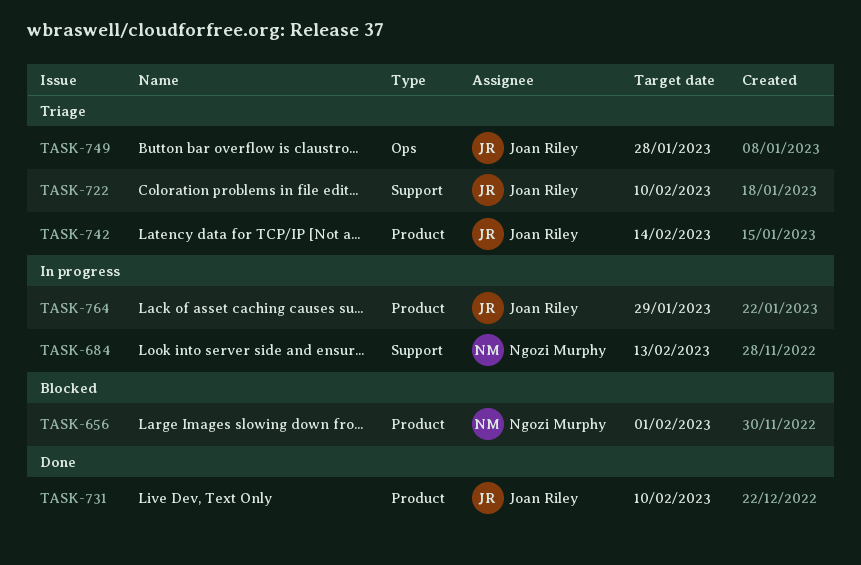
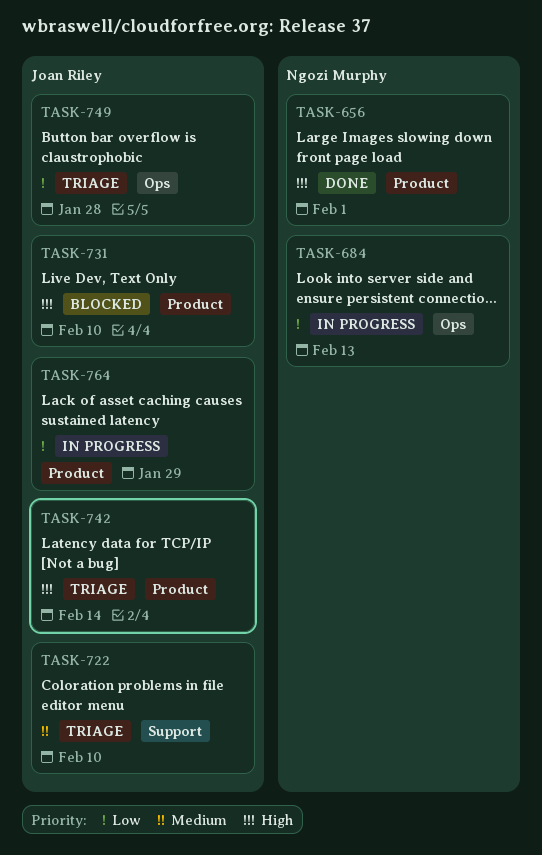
TASK-656, status: Blocked -> Done
TASK-684, label: Support -> Ops
TASK-731, status: Done -> Blocked

